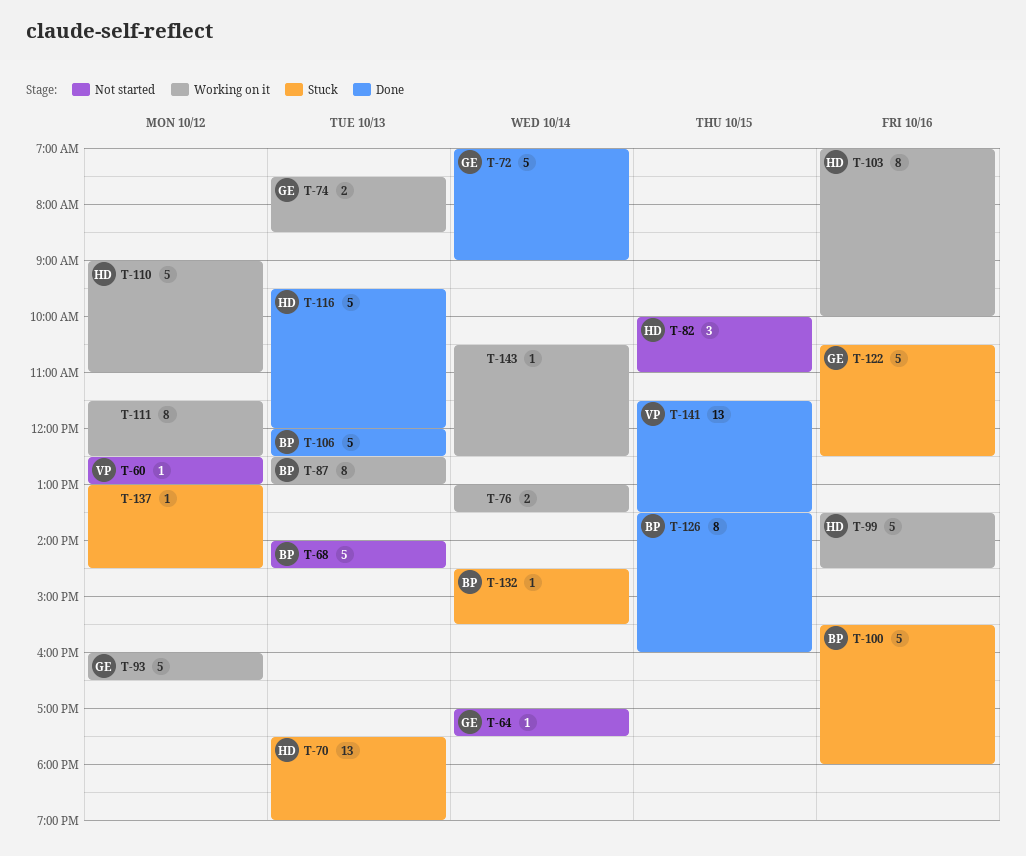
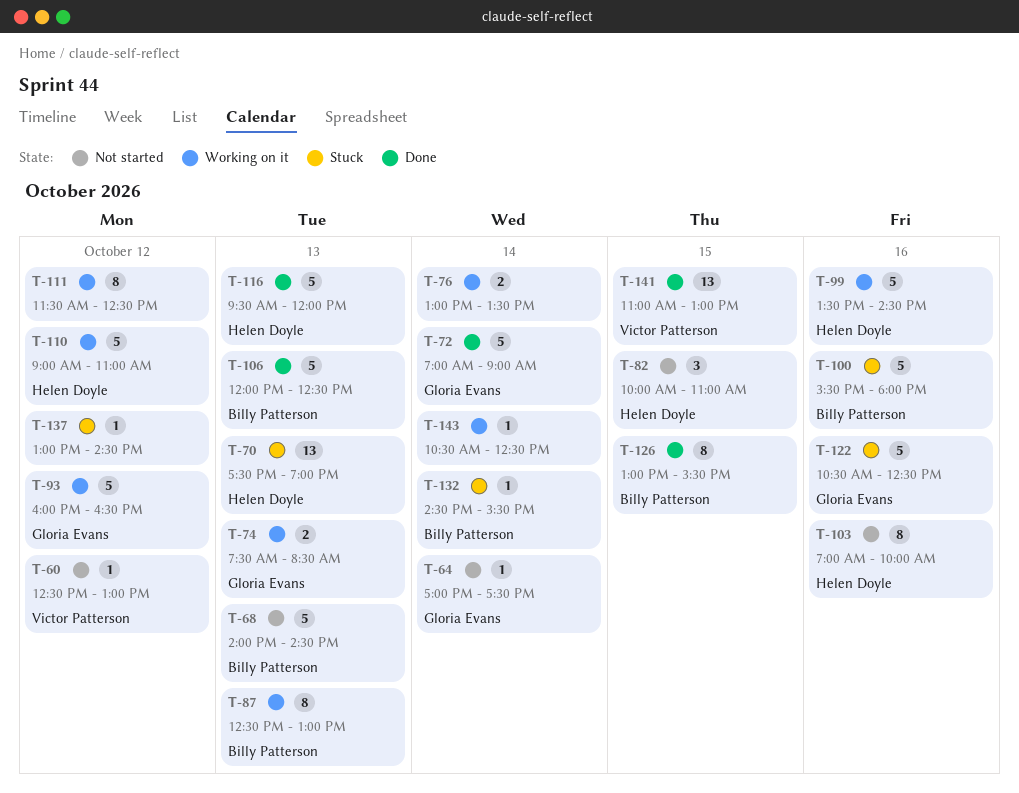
T-103, status: Working on it -> Not started
T-126, begins: 13:30 -> 13:00
T-126, ends: 16:00 -> 15:30
T-141, begins: 11:30 -> 11:00
T-141, ends: 13:30 -> 13:00

